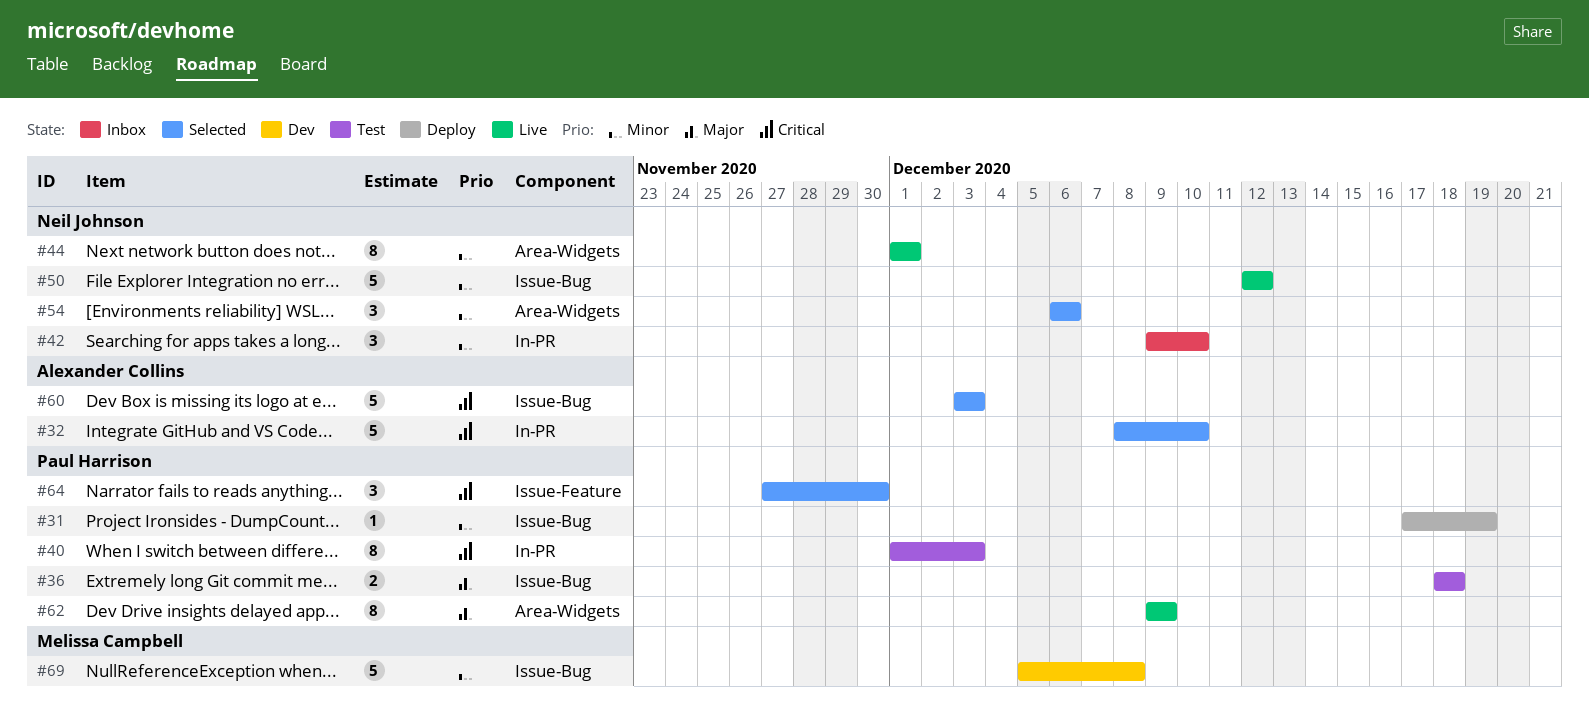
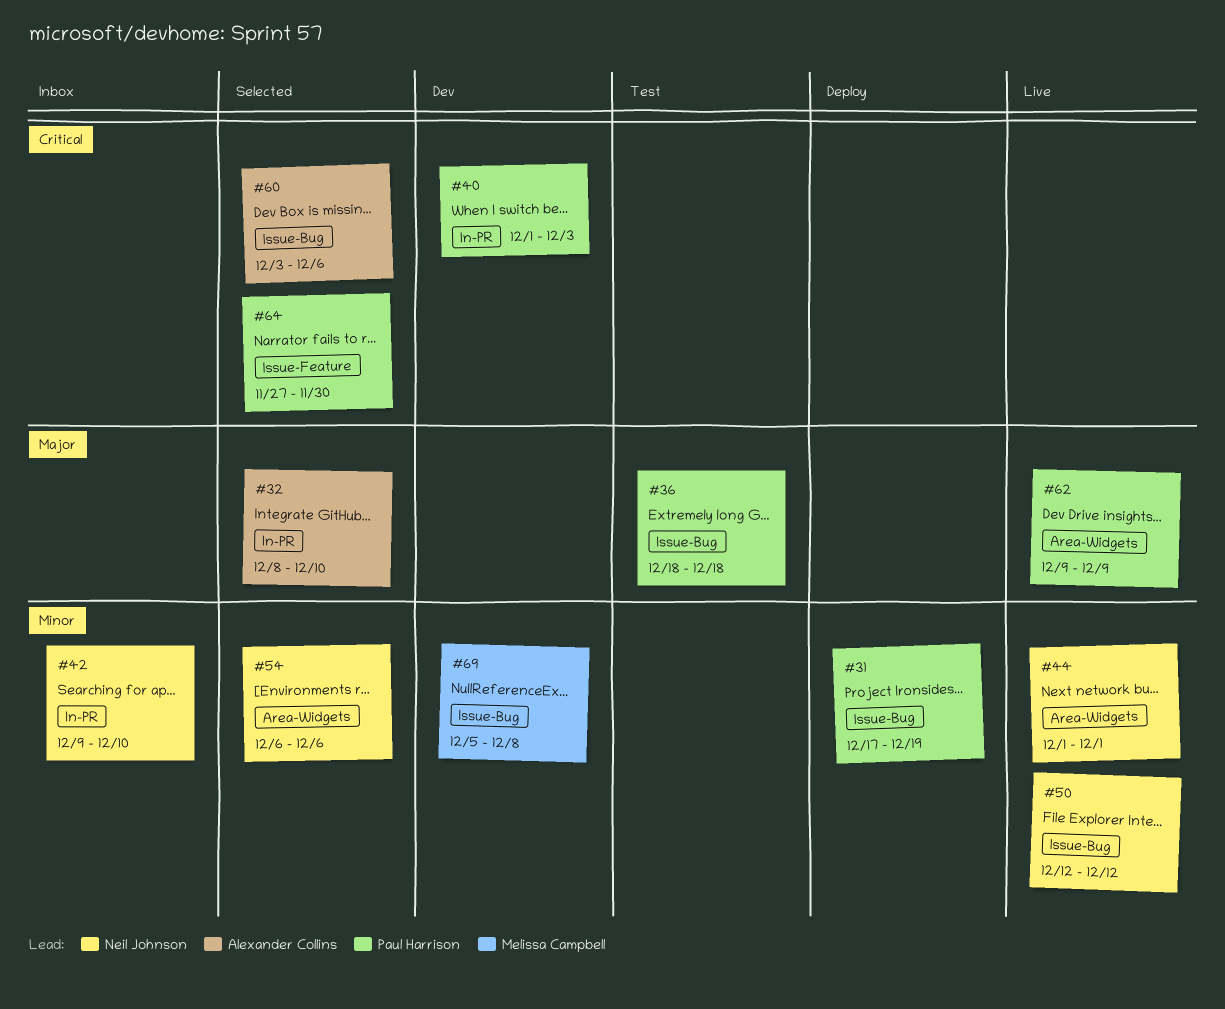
#32, priority: Critical -> Major
#40, status: Test -> Dev
#60, due: Dec 3 -> Dec 6

